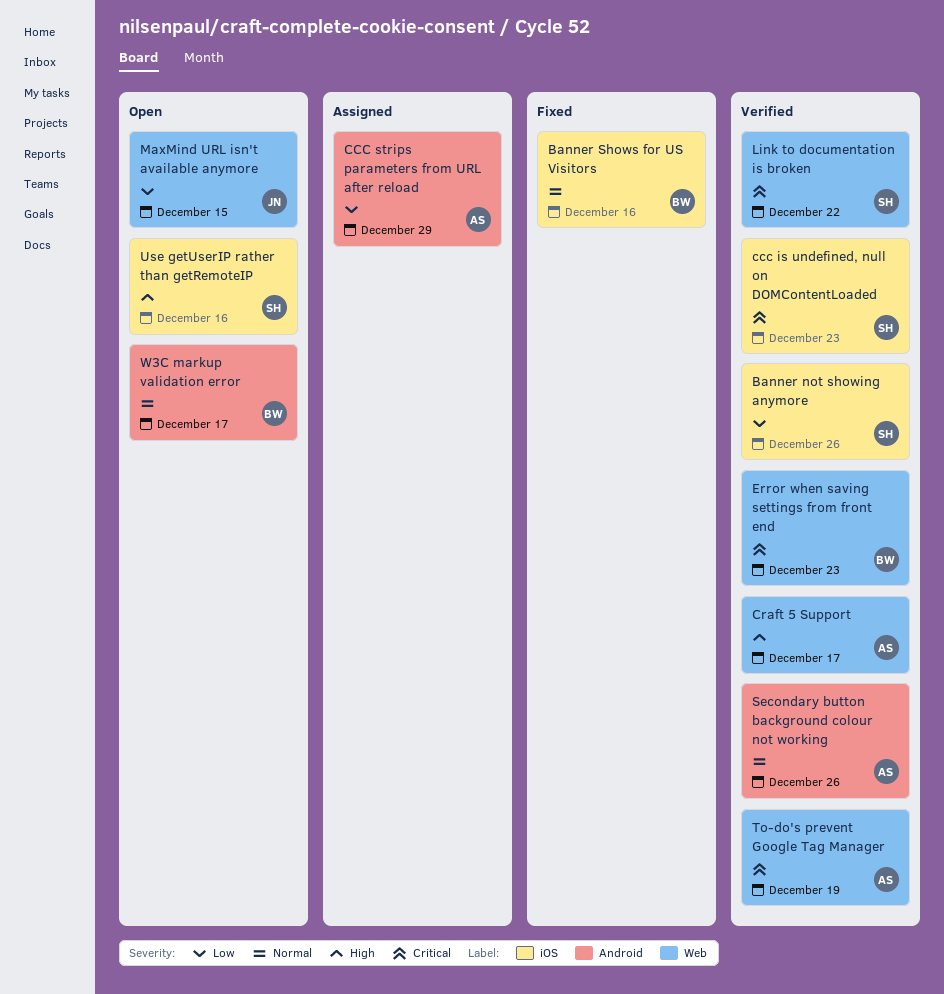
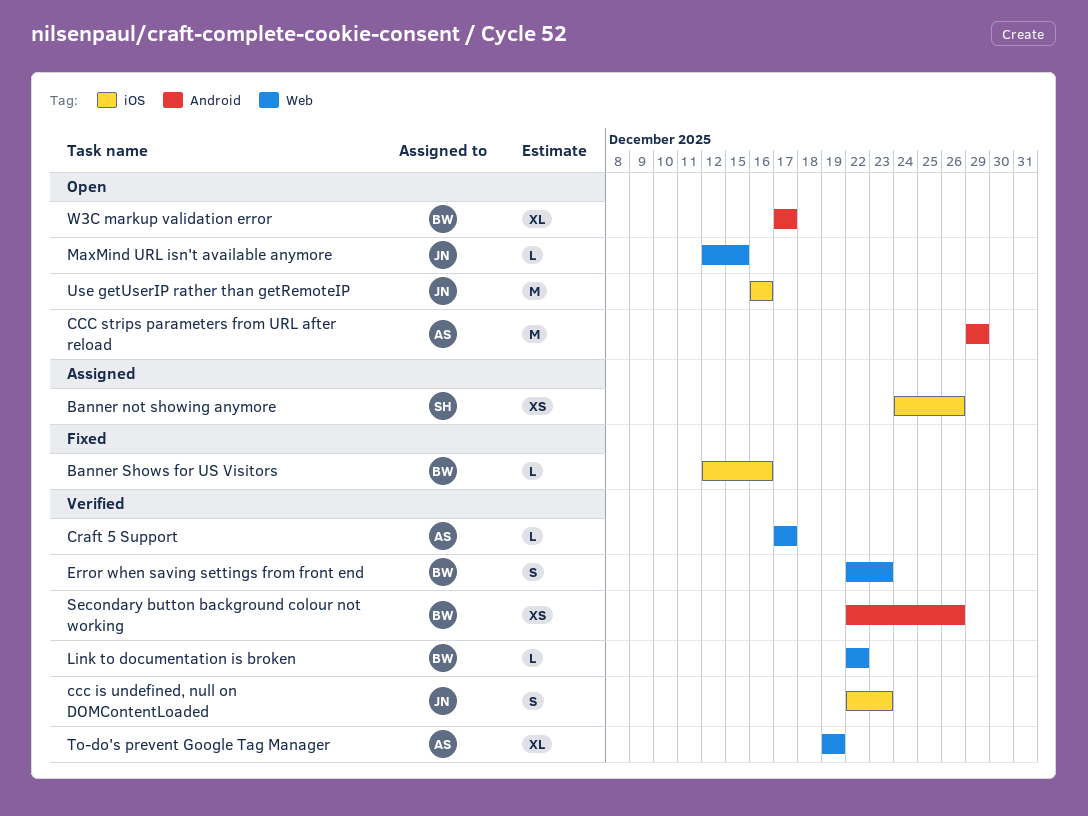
Banner not showing anymore, status: Verified -> Assigned
ccc is undefined, null on DOMContentLoaded, owner: SH -> JN
CCC strips parameters from URL after reload, status: Assigned -> Open
Link to documentation is broken, owner: SH -> BW
Secondary button background colour not working, owner: AS -> BW
Use getUserIP rather than getRemoteIP, owner: SH -> JN

